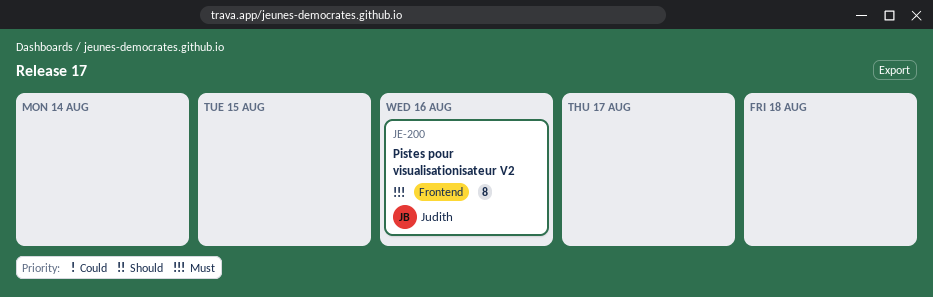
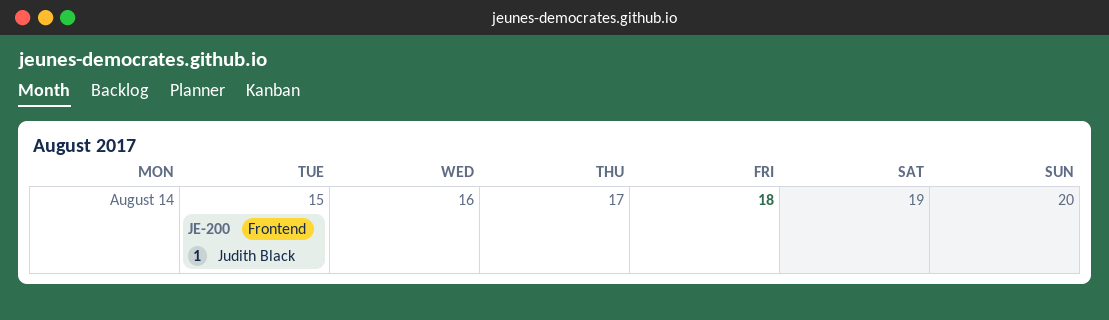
JE-200, estimate: 8 -> 1
JE-200, due: Aug 16 -> Aug 15

